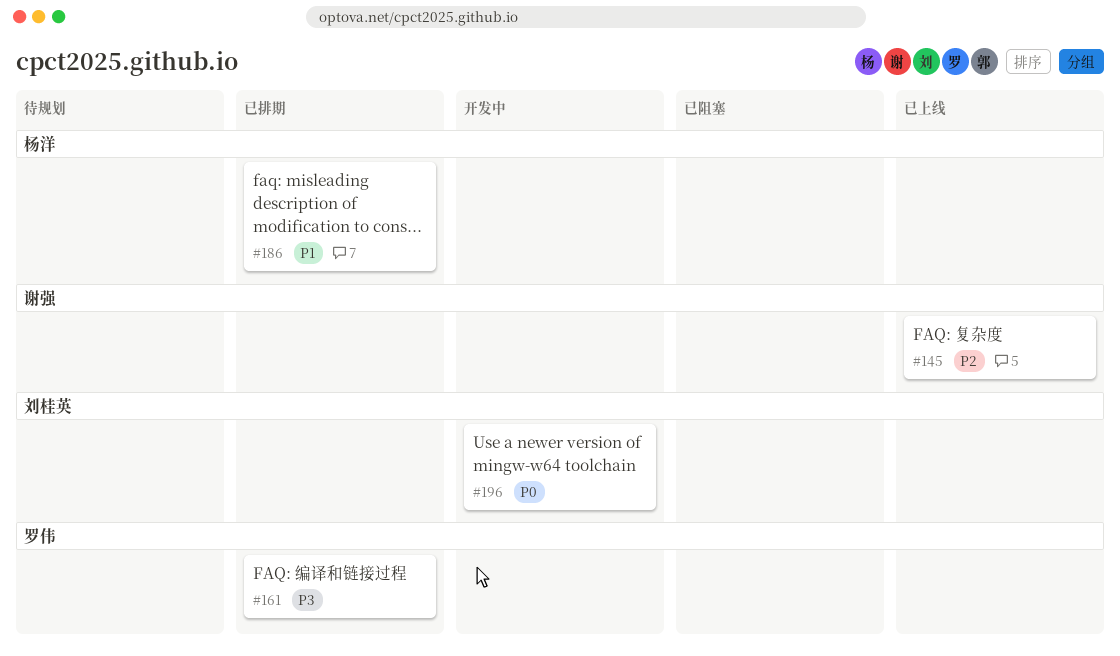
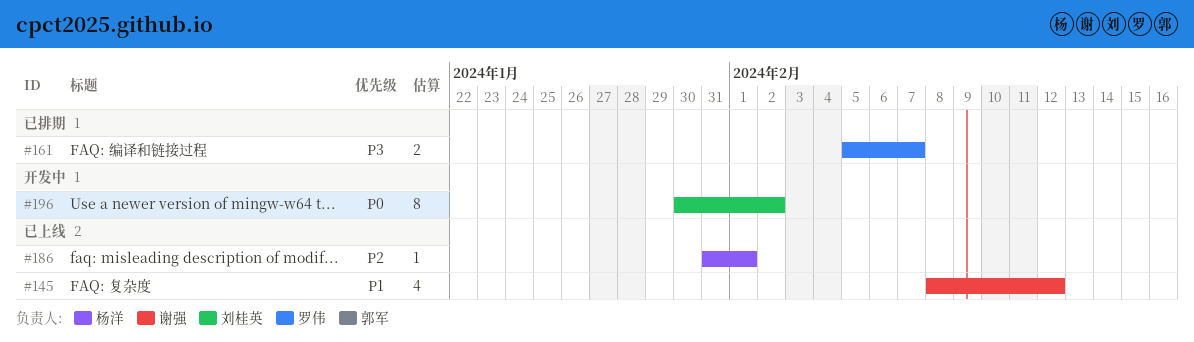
#145, priority: P2 -> P1
#186, status: 已排期 -> 已上线
#186, priority: P1 -> P2

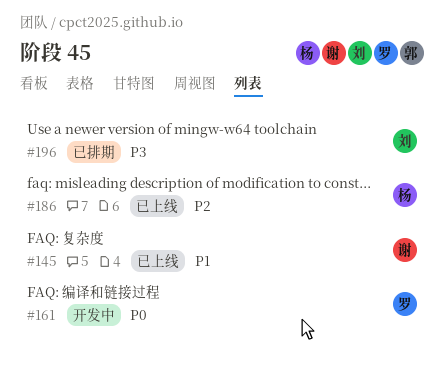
#161, status: 已排期 -> 开发中
#161, priority: P3 -> P0
#196, status: 开发中 -> 已排期
#196, priority: P0 -> P3

